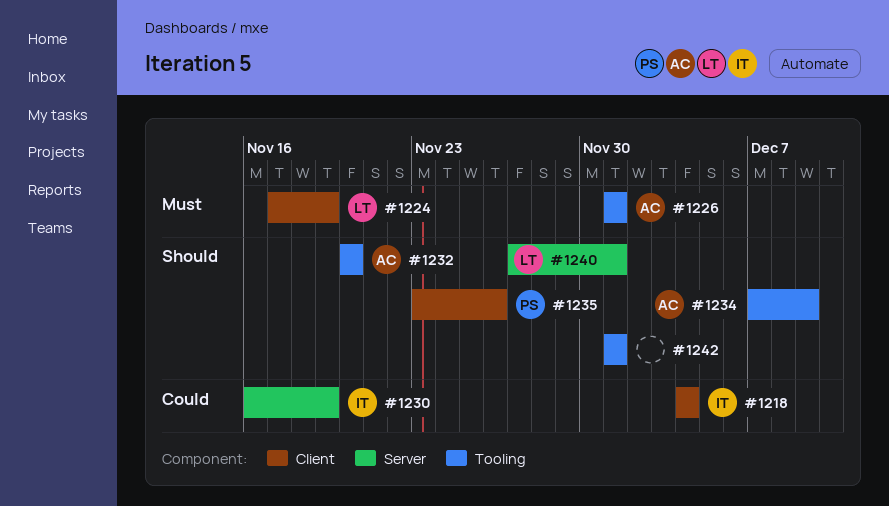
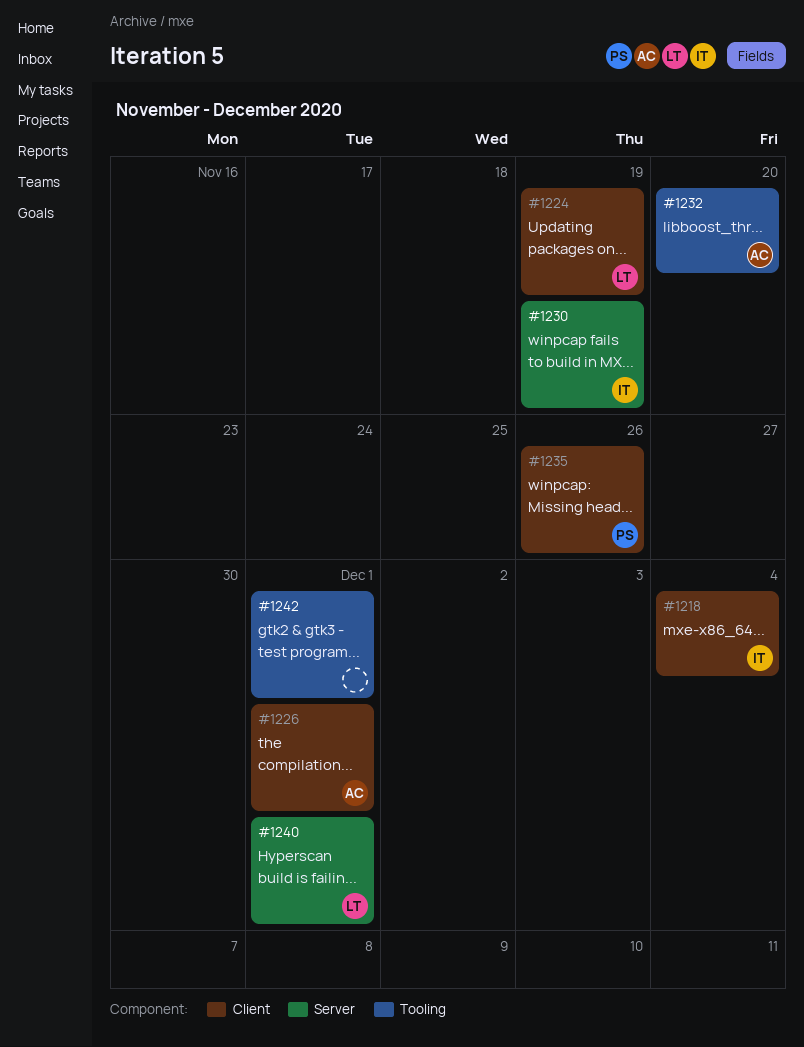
#1226, label: Tooling -> Client
#1234: present -> none

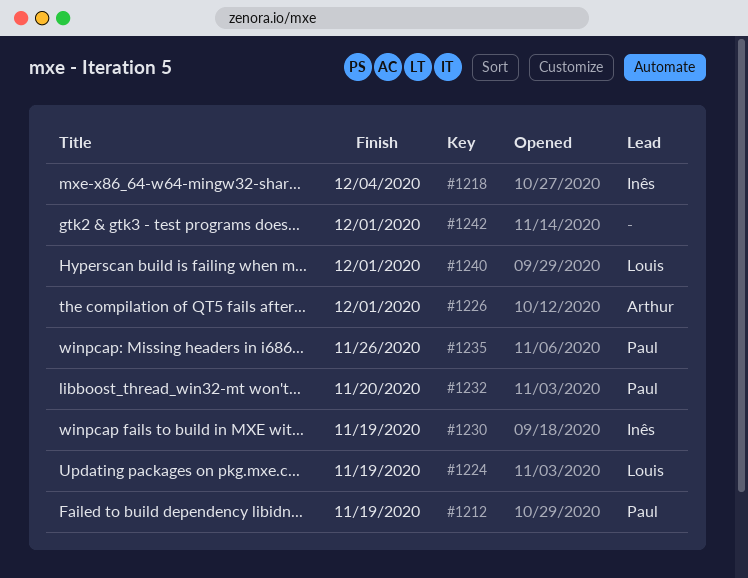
#1212: none -> present
#1232, owner: Arthur -> Paul

